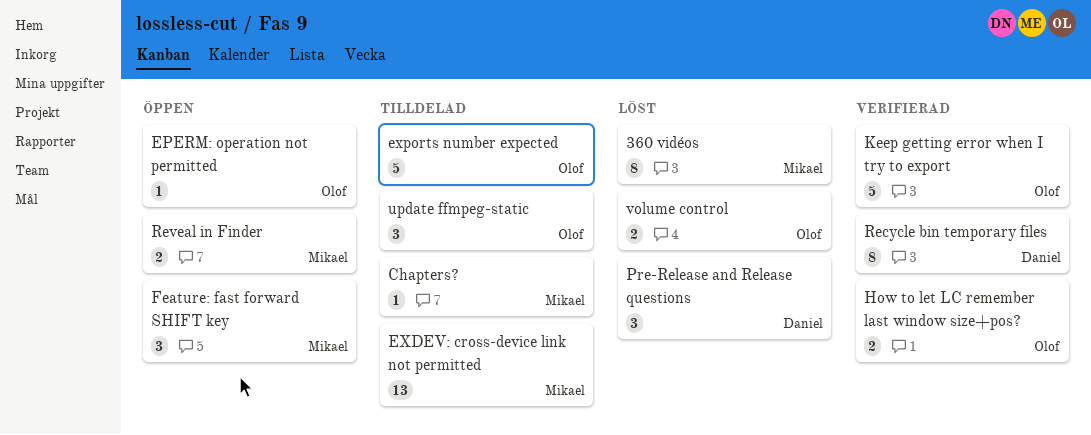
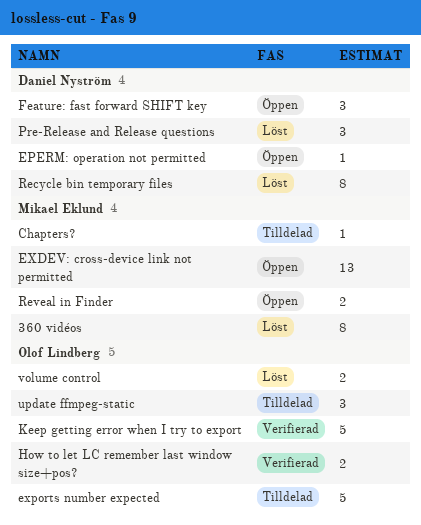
EPERM: operation not permitted, owner: Olof Lindberg -> Daniel Nyström
EXDEV: cross-device link not permitted, status: Tilldelad -> Öppen
Feature: fast forward SHIFT key, owner: Mikael Eklund -> Daniel Nyström
Recycle bin temporary files, status: Verifierad -> Löst

